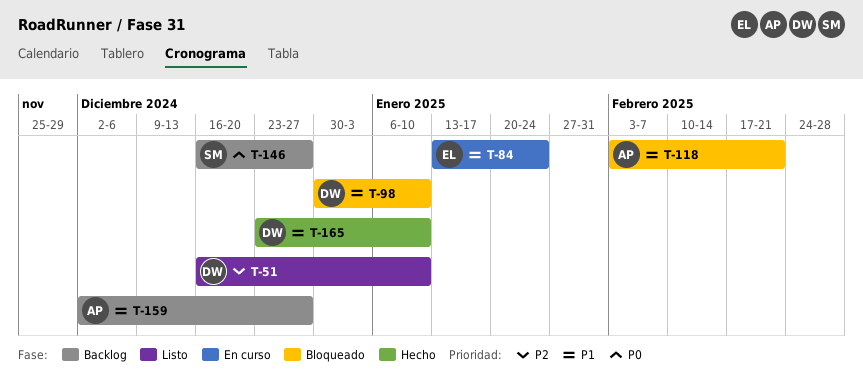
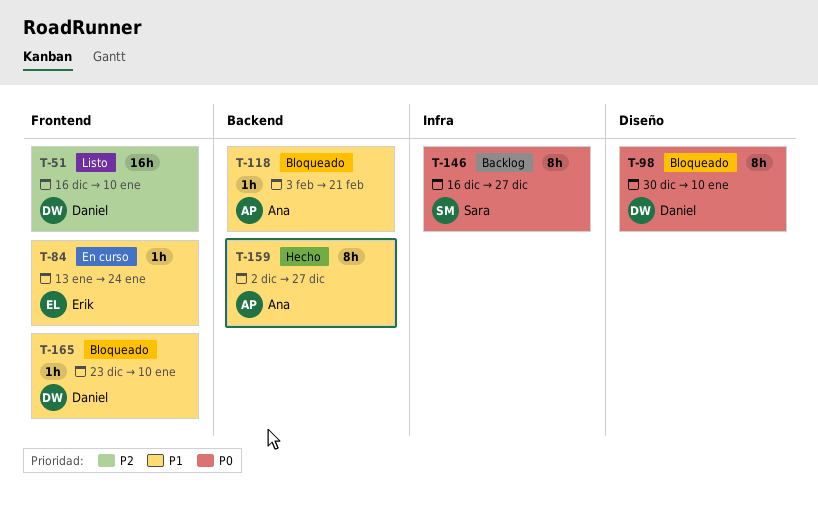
T-98, priority: P1 -> P0
T-159, status: Backlog -> Hecho
T-165, status: Hecho -> Bloqueado

